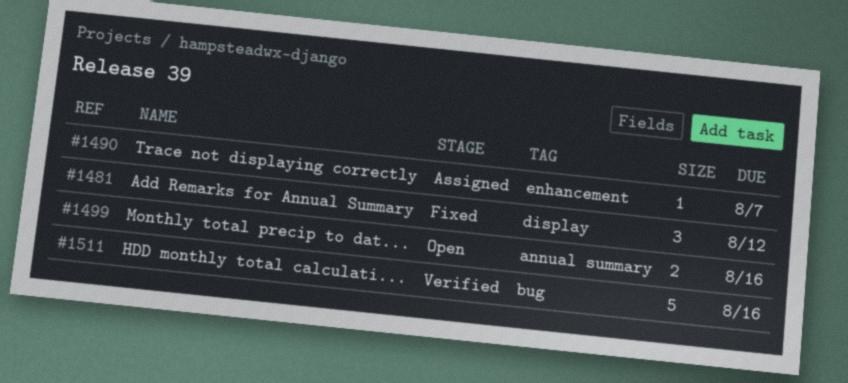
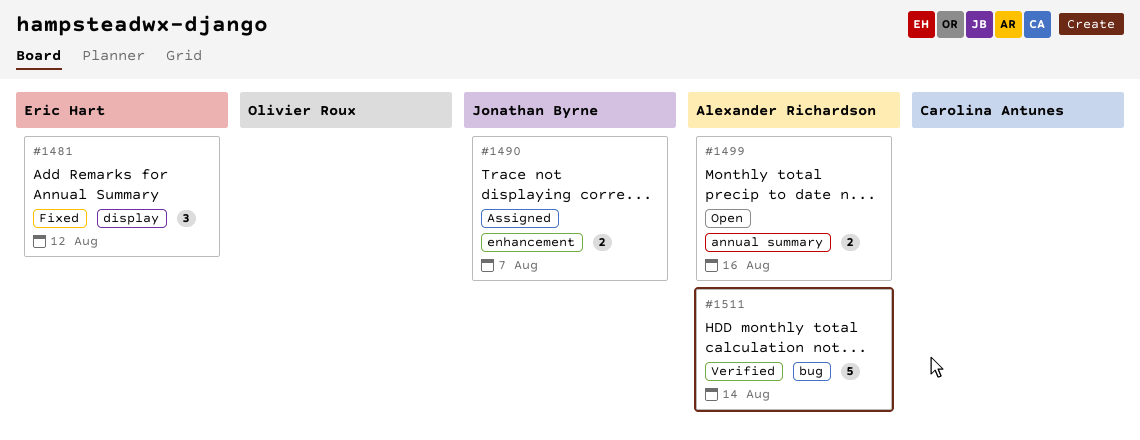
#1490, estimate: 1 -> 2
#1511, due: Aug 16 -> Aug 14

